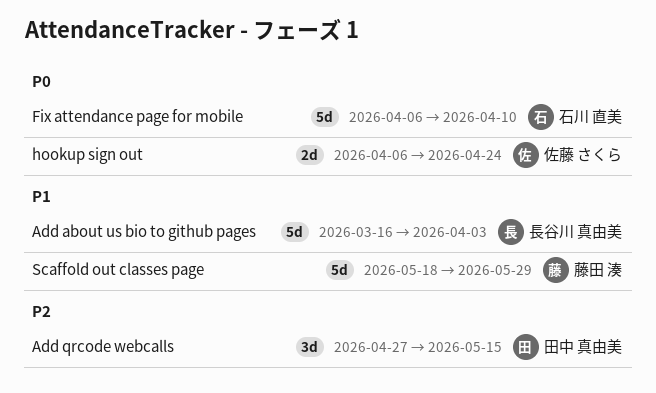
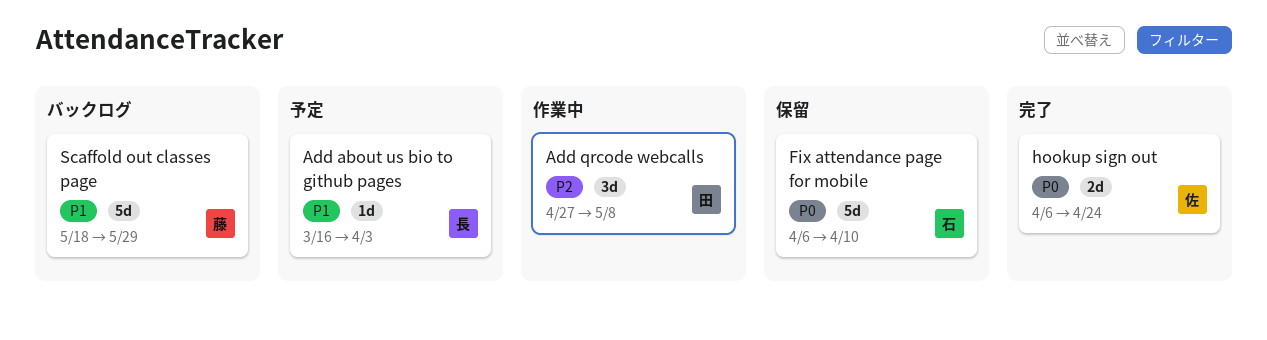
Add about us bio to github pages, estimate: 5d -> 1d
Add qrcode webcalls, due: May 15 -> May 8

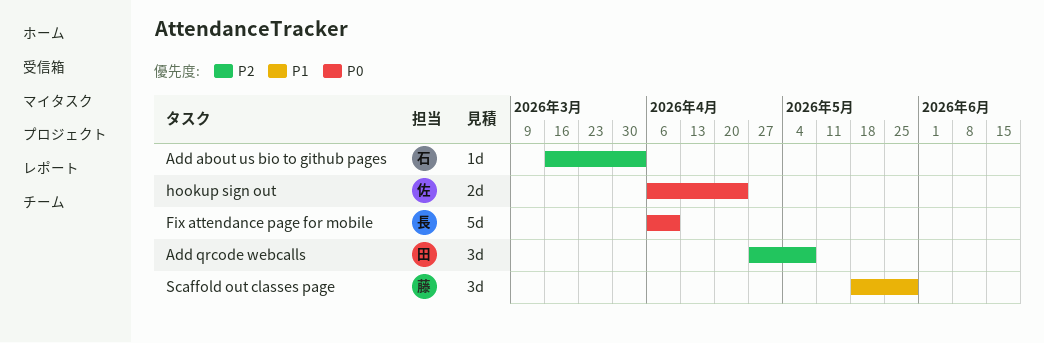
Add about us bio to github pages, owner: 長 -> 石
Add about us bio to github pages, priority: P1 -> P2
Fix attendance page for mobile, owner: 石 -> 長
Scaffold out classes page, estimate: 5d -> 3d

